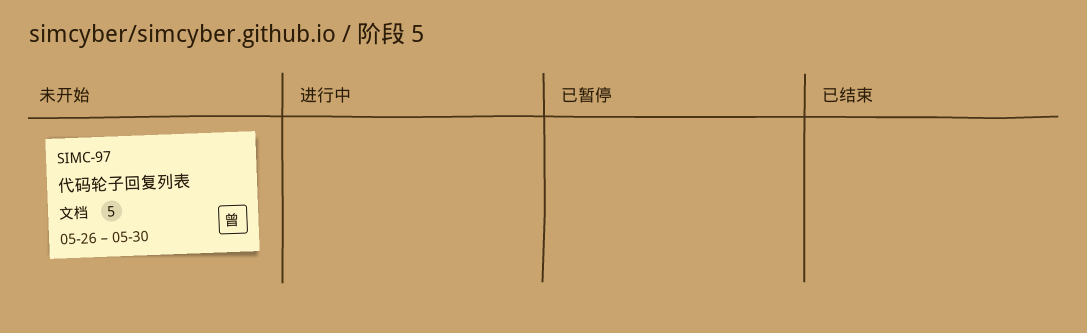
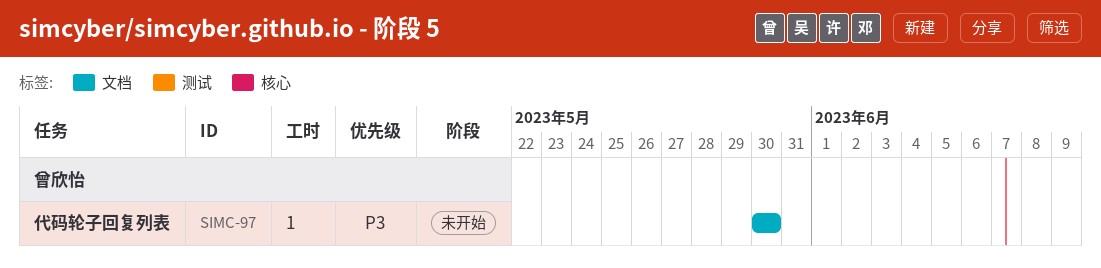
SIMC-97, estimate: 5 -> 1
SIMC-97, start: May 26 -> May 30

